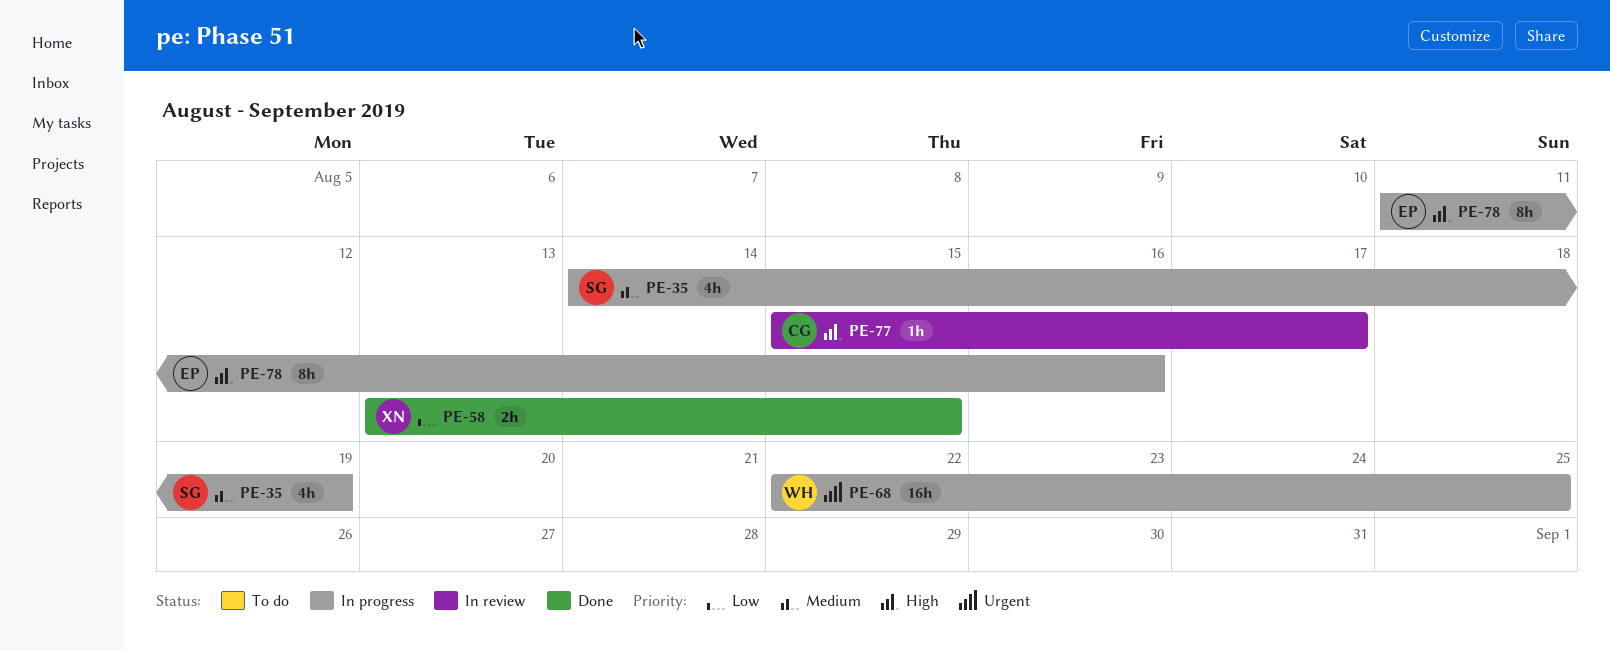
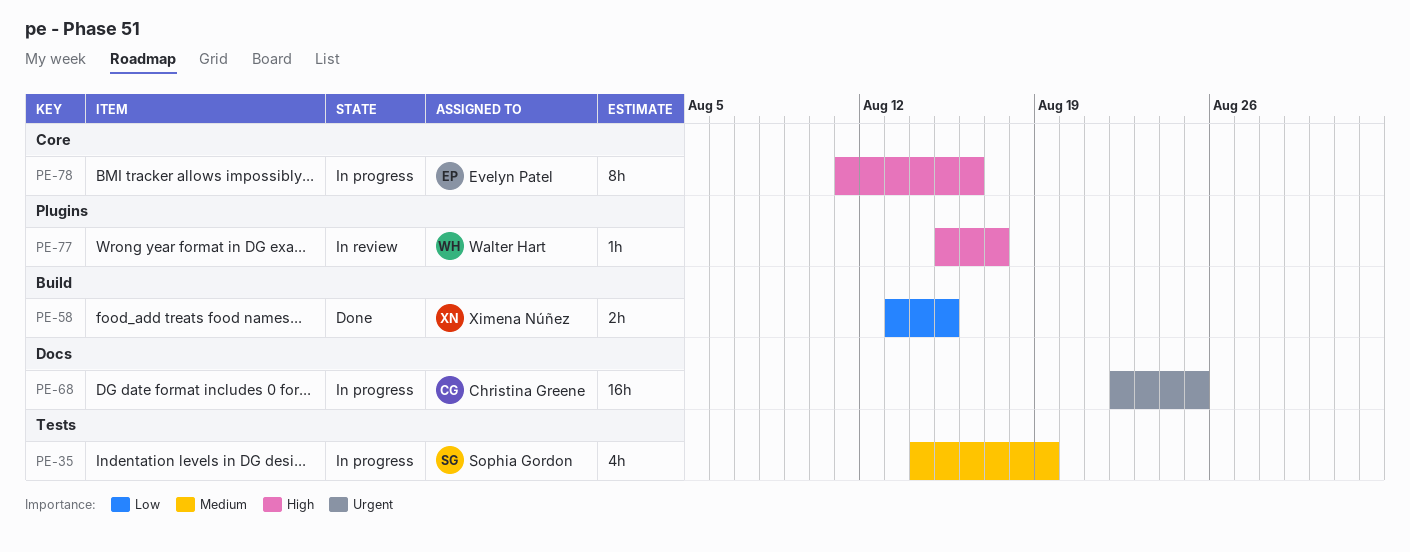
PE-68, owner: Walter Hart -> Christina Greene
PE-77, owner: Christina Greene -> Walter Hart

